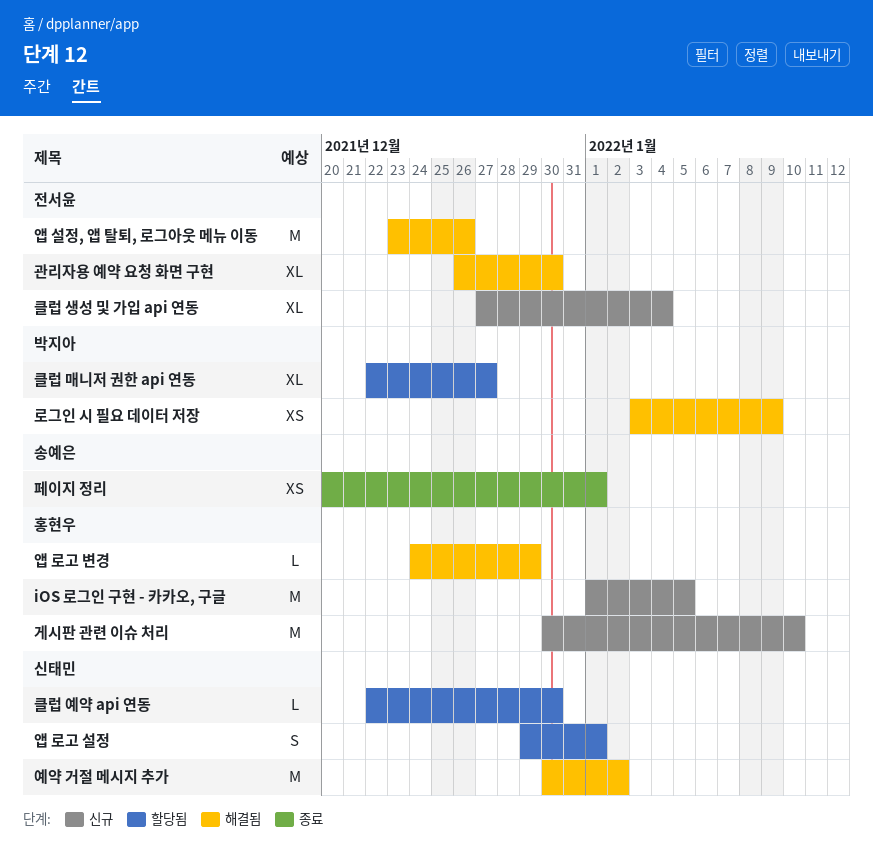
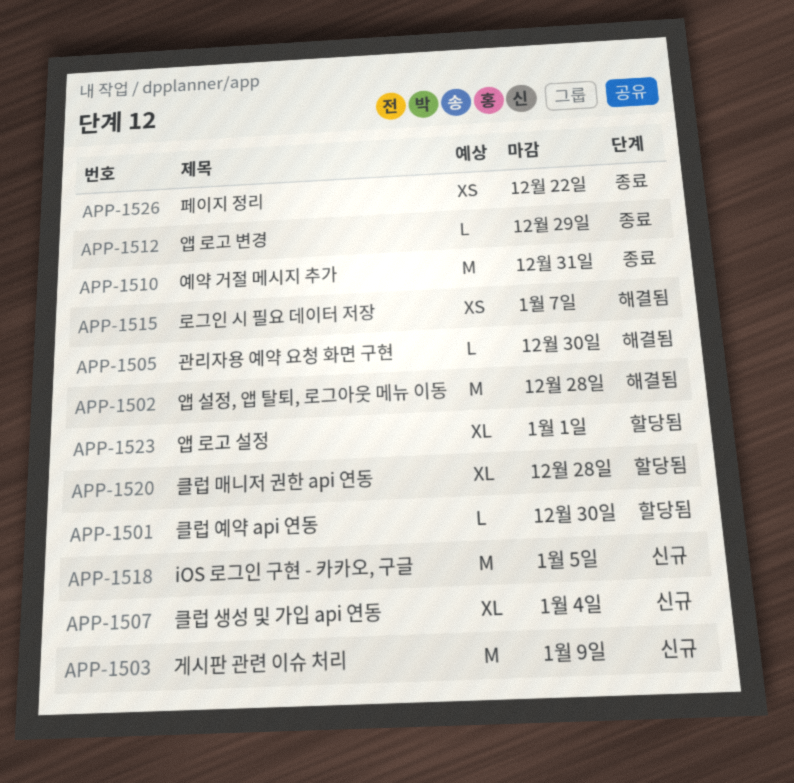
게시판 관련 이슈 처리, due: Jan 10 -> Jan 9
관리자용 예약 요청 화면 구현, estimate: XL -> L
로그인 시 필요 데이터 저장, due: Jan 9 -> Jan 7
앱 로고 변경, status: 해결됨 -> 종료
앱 로고 설정, estimate: S -> XL
앱 설정, 앱 탈퇴, 로그아웃 메뉴 이동, due: Dec 26 -> Dec 28
예약 거절 메시지 추가, status: 해결됨 -> 종료
예약 거절 메시지 추가, due: Jan 2 -> Dec 31
클럽 매니저 권한 api 연동, due: Dec 27 -> Dec 28
페이지 정리, due: Jan 1 -> Dec 22

